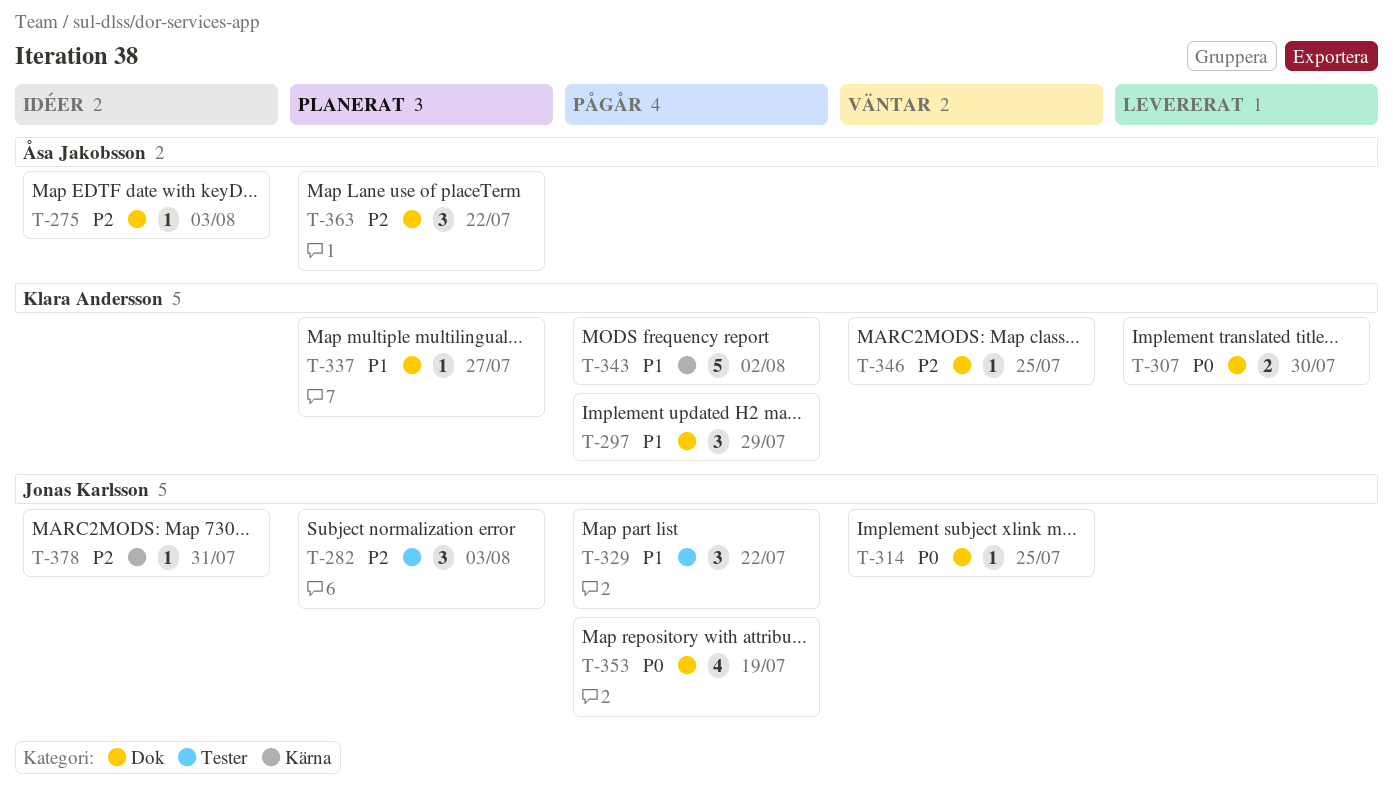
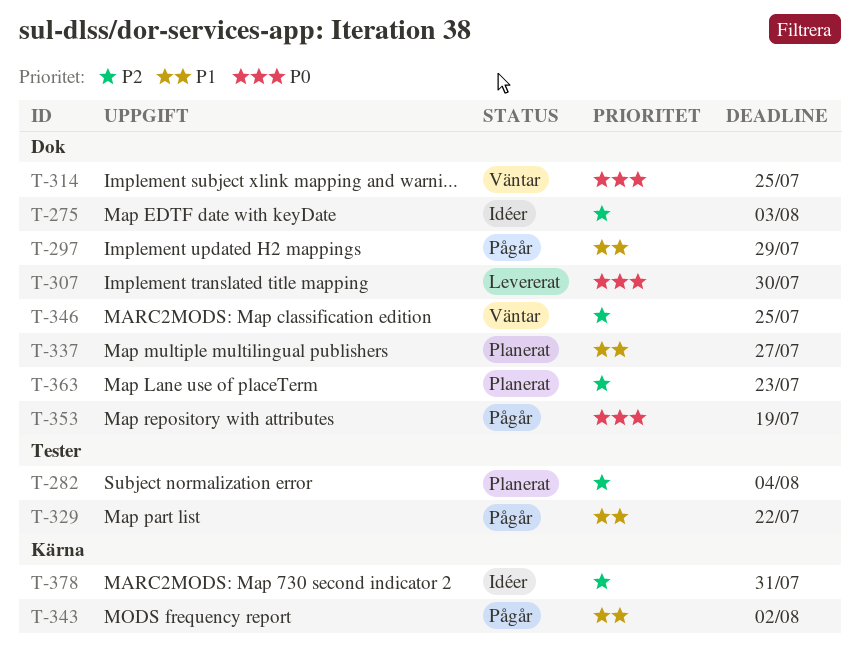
T-282, due: Aug 3 -> Aug 4
T-363, due: Jul 22 -> Jul 23

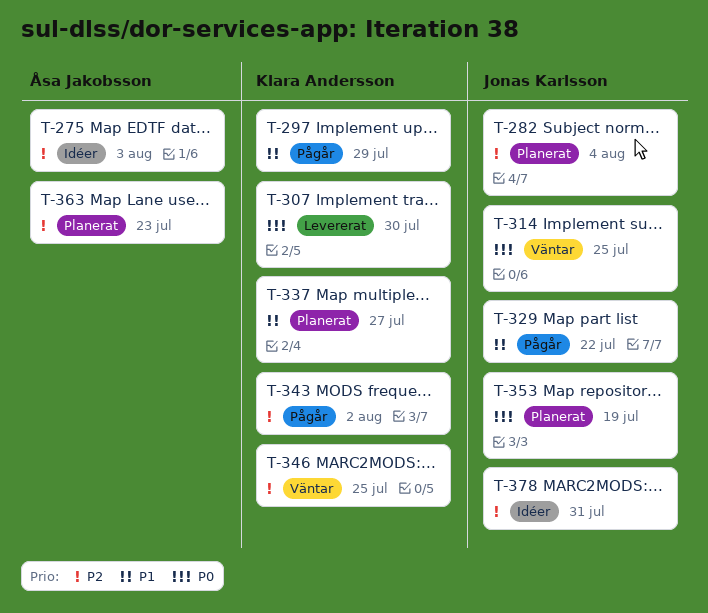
T-343, priority: P1 -> P2
T-353, status: Pågår -> Planerat

